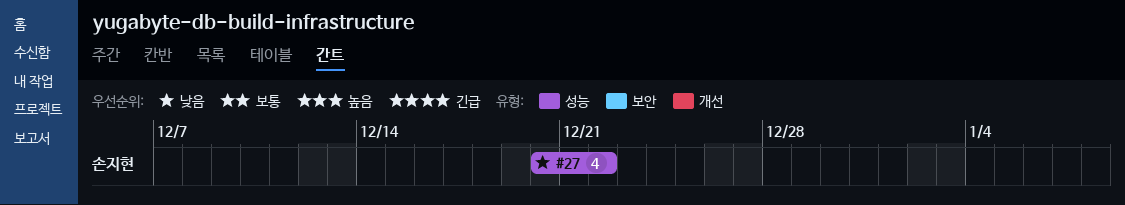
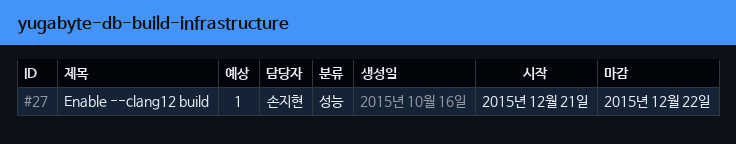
#27, estimate: 4 -> 1
#27, start: Dec 20 -> Dec 21

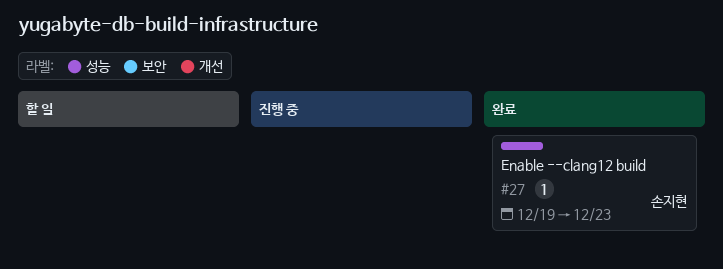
#27, start: Dec 21 -> Dec 19
#27, due: Dec 22 -> Dec 23

